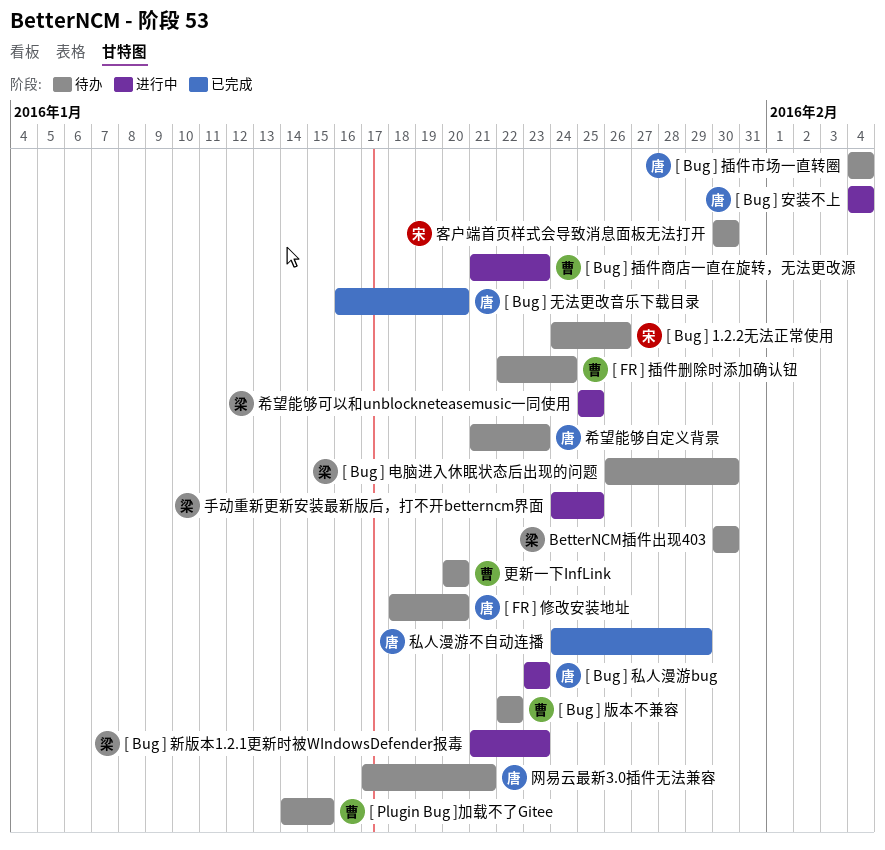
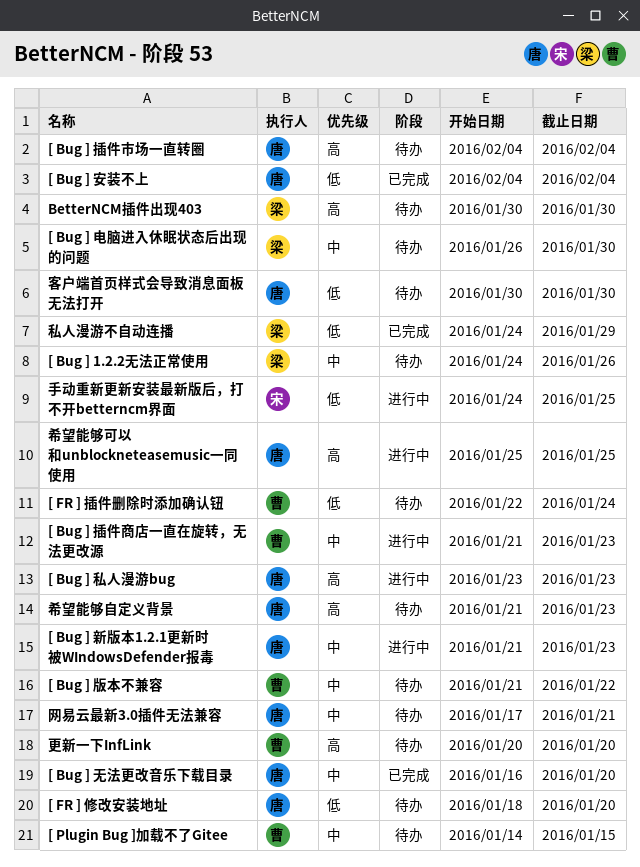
[ Bug ] 1.2.2无法正常使用, owner: 宋 -> 梁
[ Bug ] 安装不上, status: 进行中 -> 已完成
[ Bug ] 新版本1.2.1更新时被WIndowsDefender报毒, owner: 梁 -> 唐
[ Bug ] 版本不兼容, start: Jan 22 -> Jan 21
客户端首页样式会导致消息面板无法打开, owner: 宋 -> 唐
希望能够可以和unblockneteasemusic一同使用, owner: 梁 -> 唐
手动重新更新安装最新版后，打不开betterncm界面, owner: 梁 -> 宋
私人漫游不自动连播, owner: 唐 -> 梁

